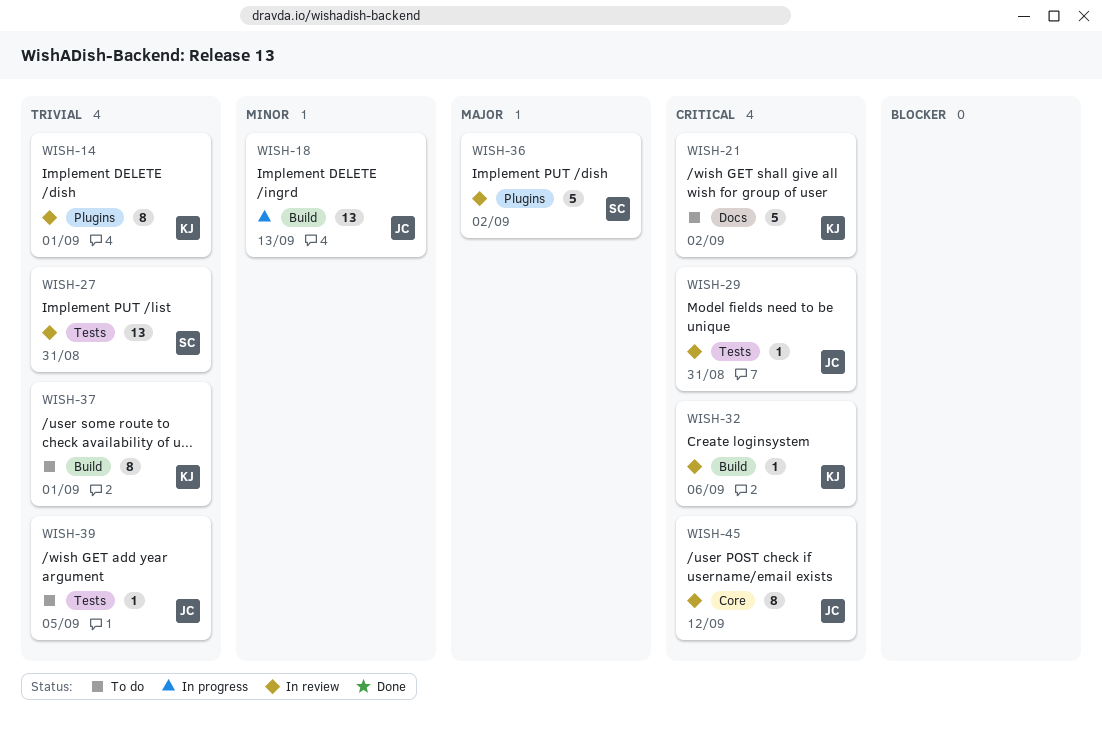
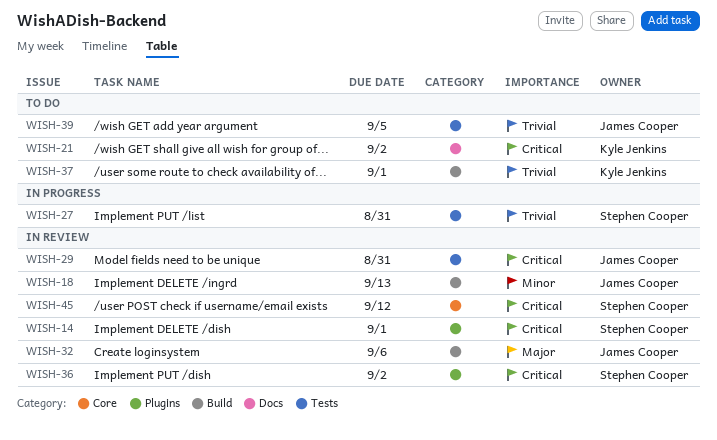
WISH-14, owner: Kyle Jenkins -> Stephen Cooper
WISH-14, priority: Trivial -> Critical
WISH-18, status: In progress -> In review
WISH-27, status: In review -> In progress
WISH-32, owner: Kyle Jenkins -> James Cooper
WISH-32, priority: Critical -> Major
WISH-36, priority: Major -> Critical
WISH-45, owner: James Cooper -> Stephen Cooper

